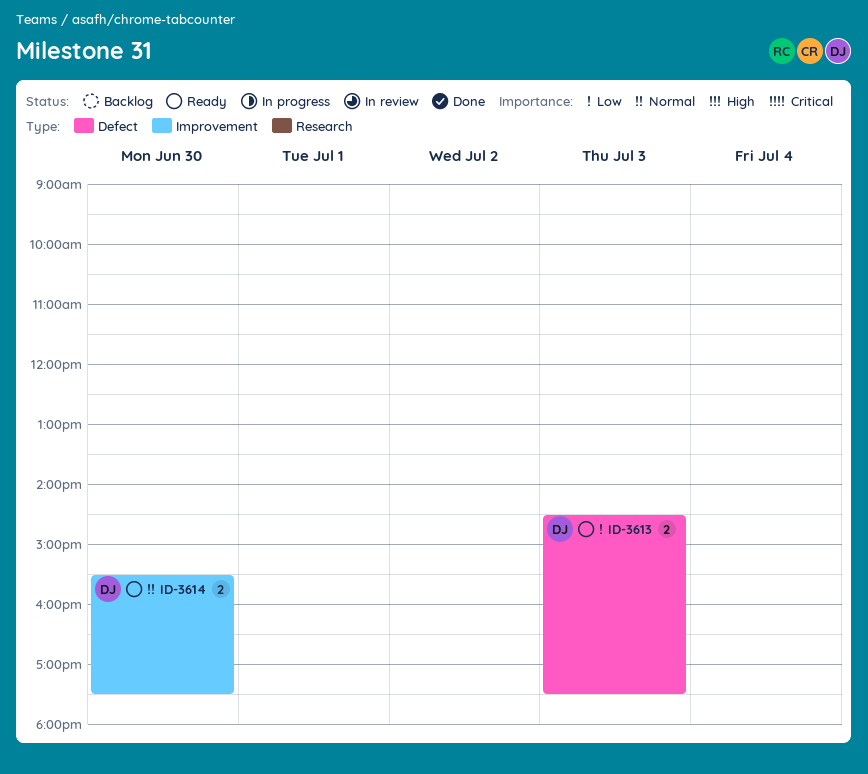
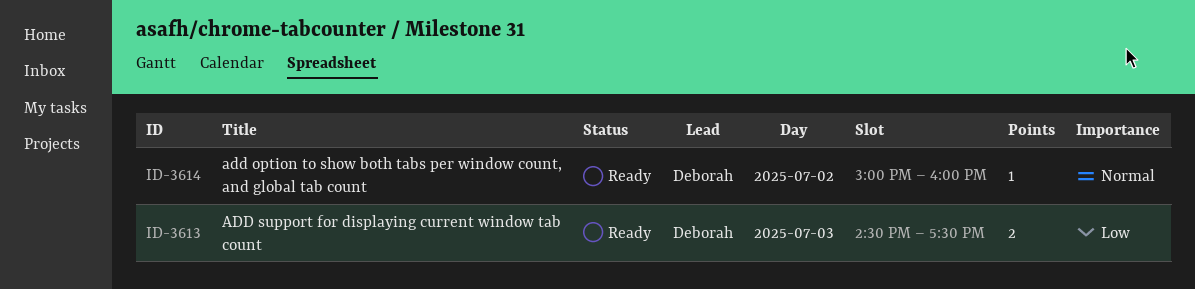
ID-3614, estimate: 2 -> 1
ID-3614, day: Jun 30 -> Jul 2
ID-3614, begins: 15:30 -> 15:00
ID-3614, ends: 17:30 -> 16:00

